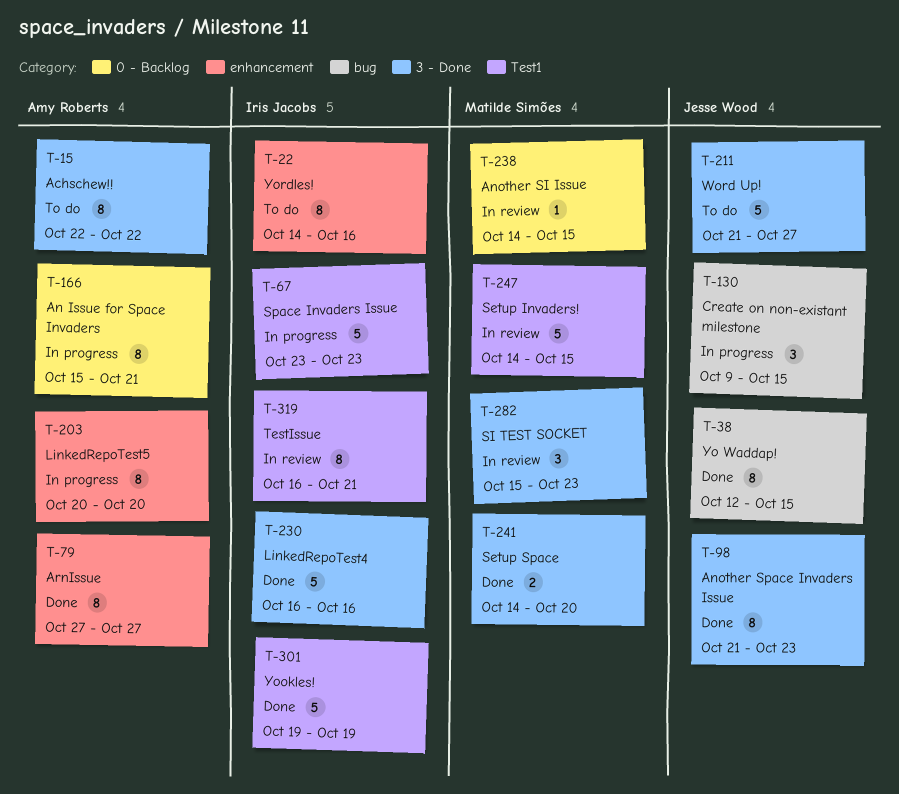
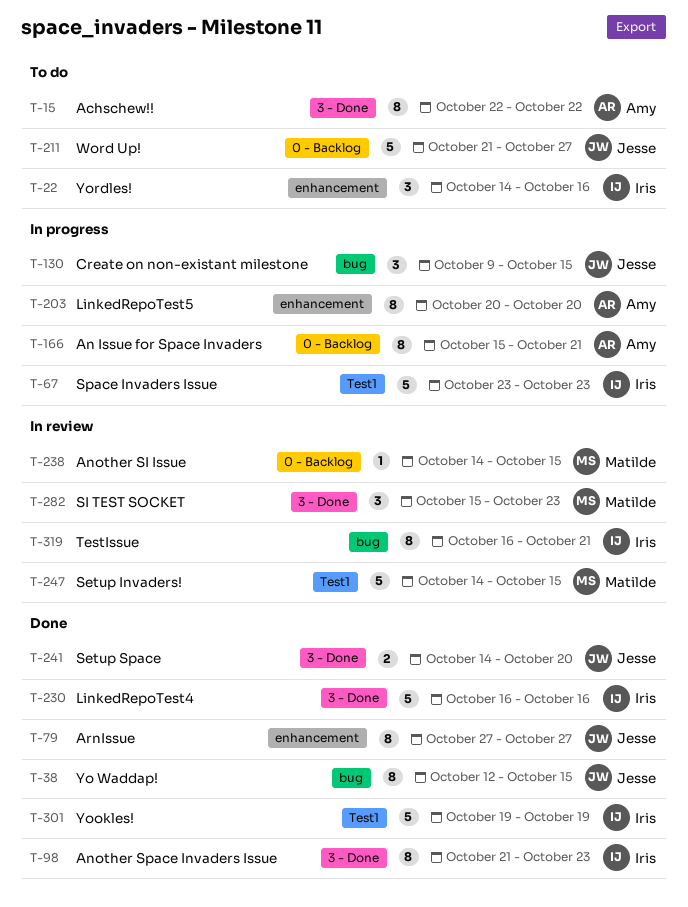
T-22, estimate: 8 -> 3
T-79, owner: Amy Roberts -> Jesse Wood
T-98, owner: Jesse Wood -> Iris Jacobs
T-211, label: 3 - Done -> 0 - Backlog
T-241, owner: Matilde Simões -> Jesse Wood
T-319, label: Test1 -> bug

